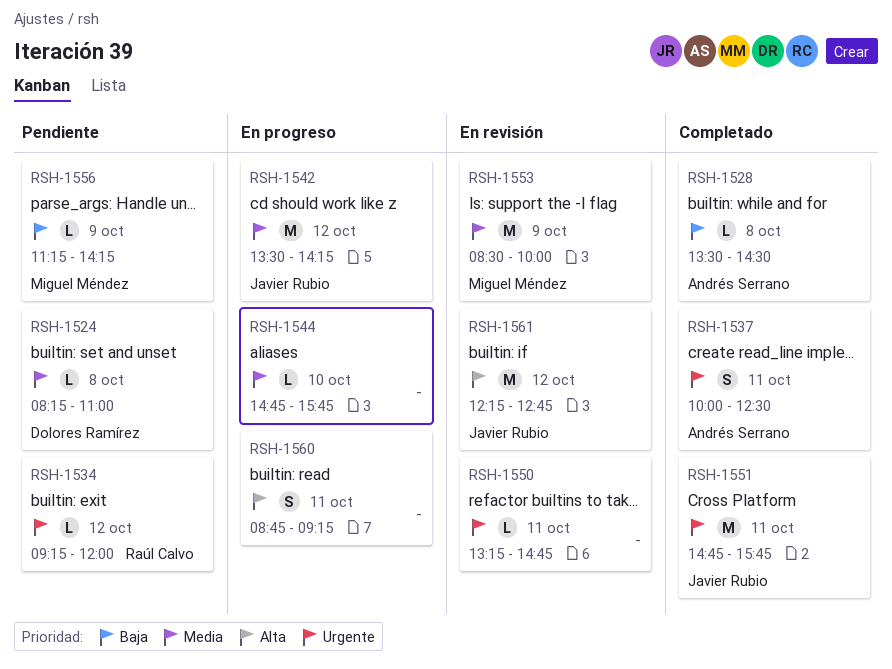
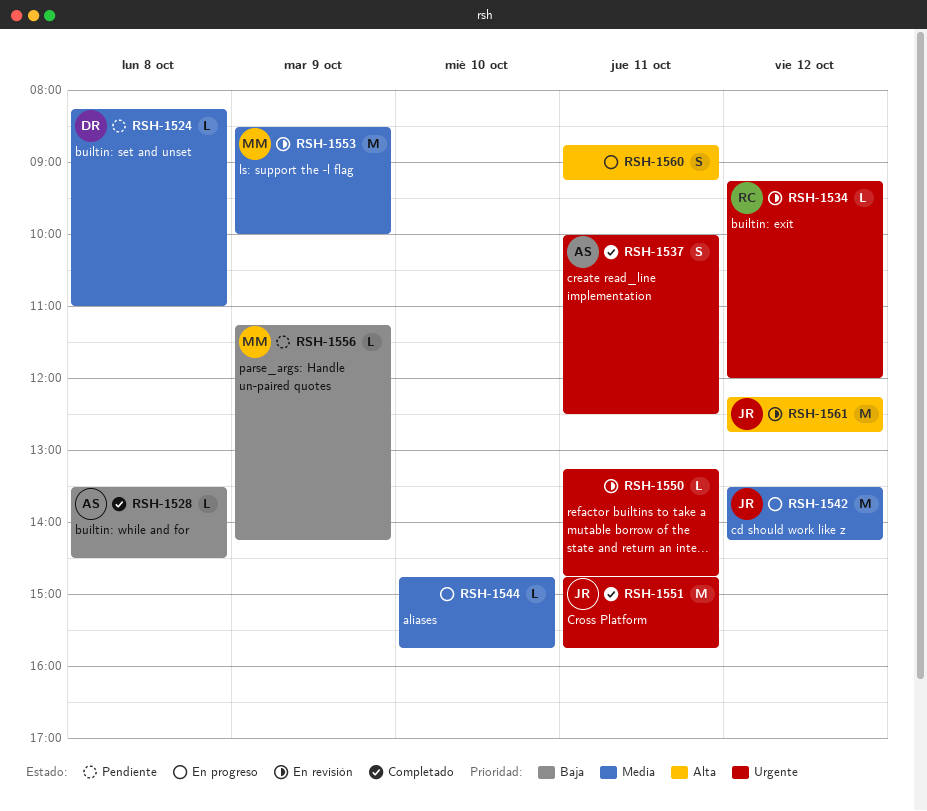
RSH-1534, status: Pendiente -> En revisión

